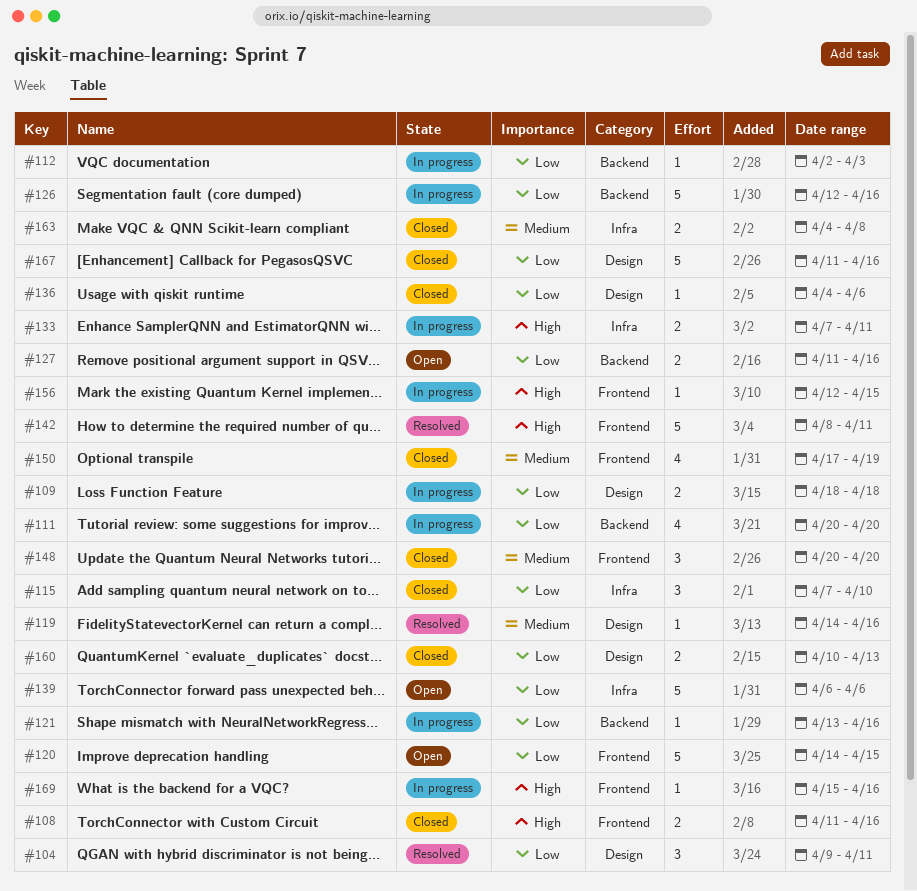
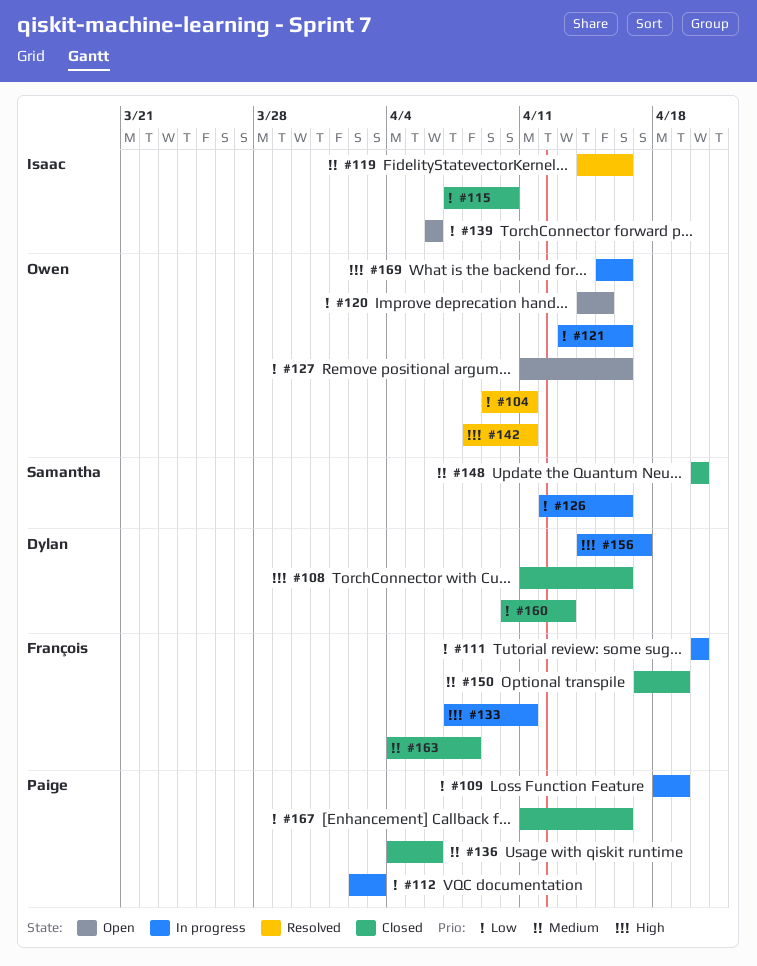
#109, due: Apr 18 -> Apr 19
#136, priority: Low -> Medium
#156, start: Apr 12 -> Apr 14
#156, due: Apr 15 -> Apr 17

